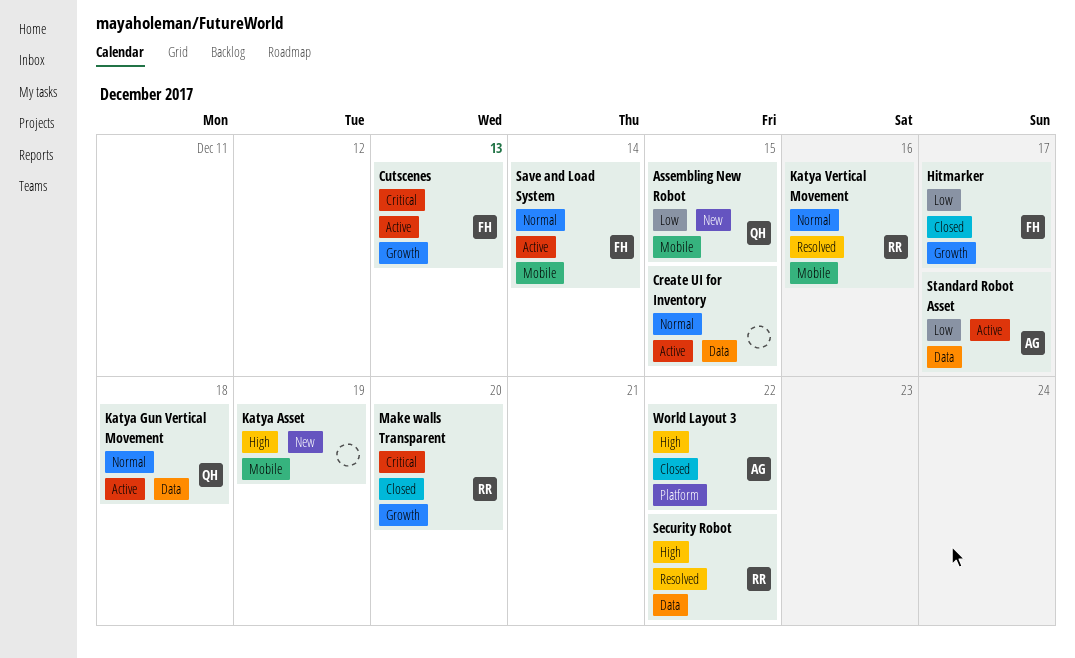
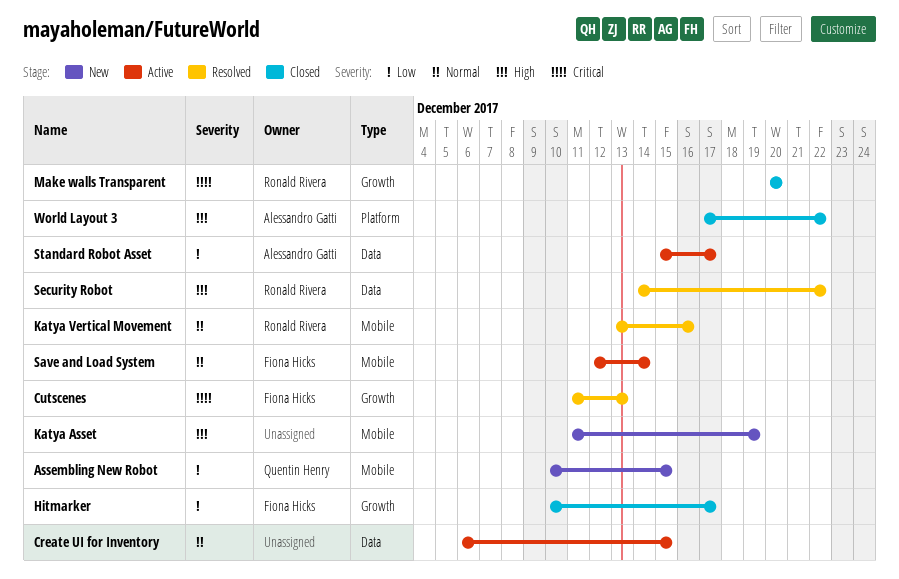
Cutscenes, status: Active -> Resolved
Katya Gun Vertical Movement: present -> none

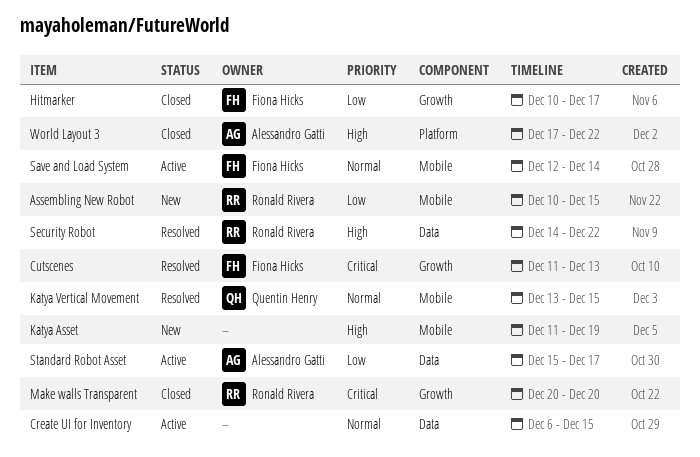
Assembling New Robot, owner: Quentin Henry -> Ronald Rivera
Katya Vertical Movement, owner: Ronald Rivera -> Quentin Henry
Katya Vertical Movement, due: Dec 16 -> Dec 15

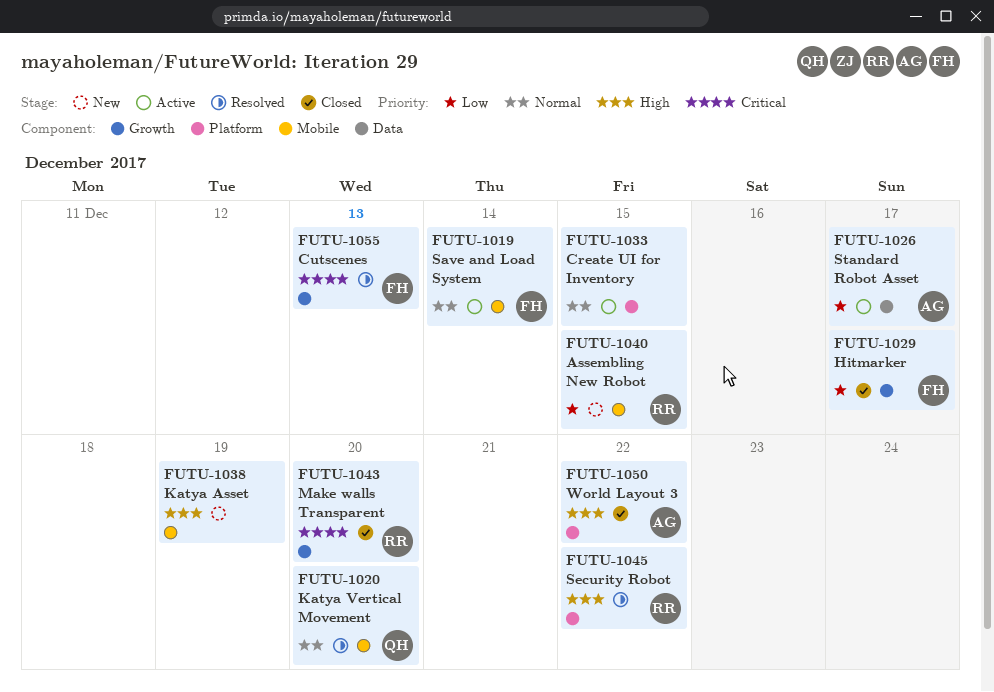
Create UI for Inventory, label: Data -> Platform
Katya Vertical Movement, due: Dec 15 -> Dec 20
Security Robot, label: Data -> Platform

